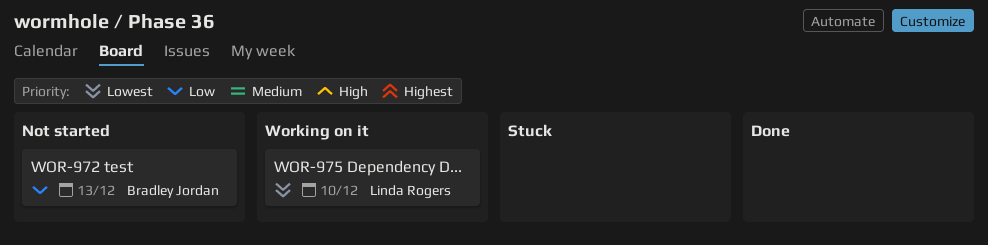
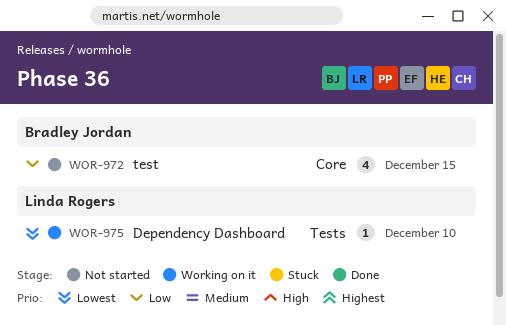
WOR-972, due: Dec 13 -> Dec 15

